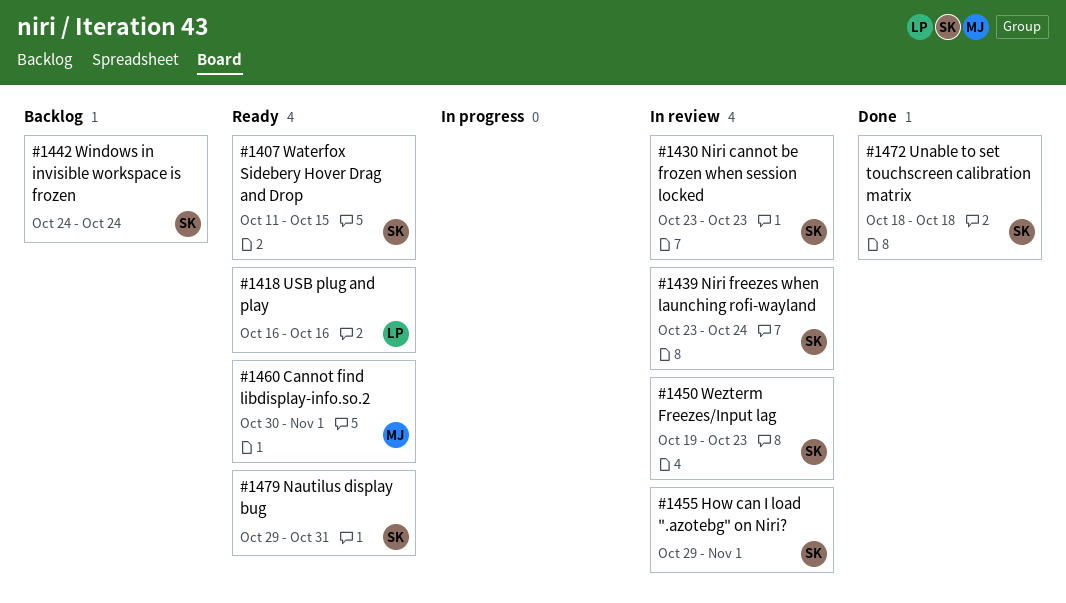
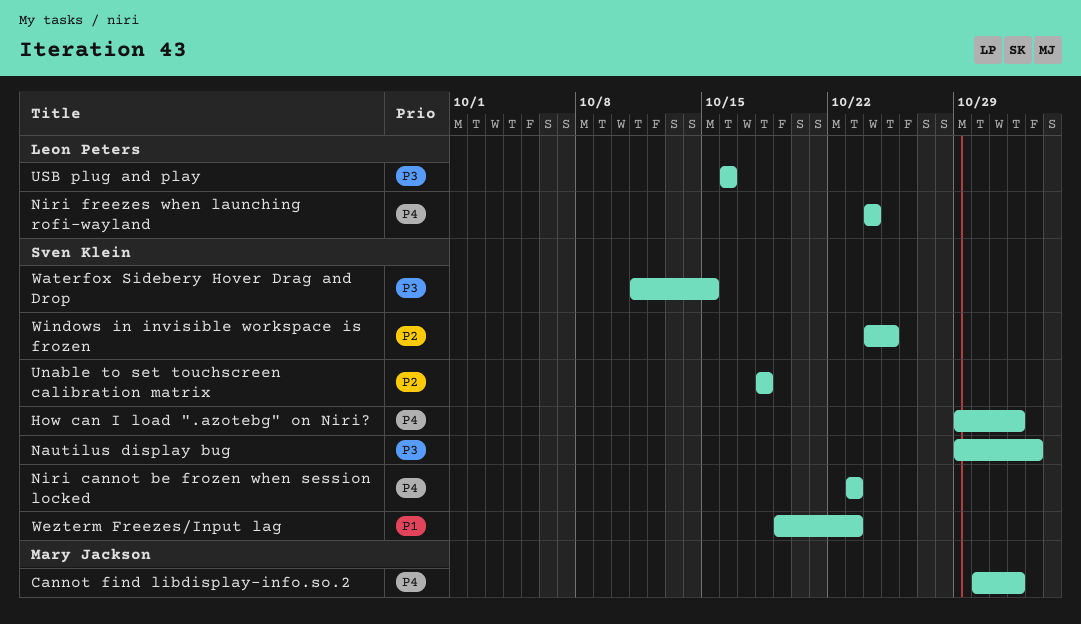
Nautilus display bug, due: Oct 31 -> Nov 2
Niri freezes when launching rofi-wayland, owner: Sven Klein -> Leon Peters
Niri freezes when launching rofi-wayland, start: Oct 23 -> Oct 24
Windows in invisible workspace is frozen, due: Oct 24 -> Oct 25

